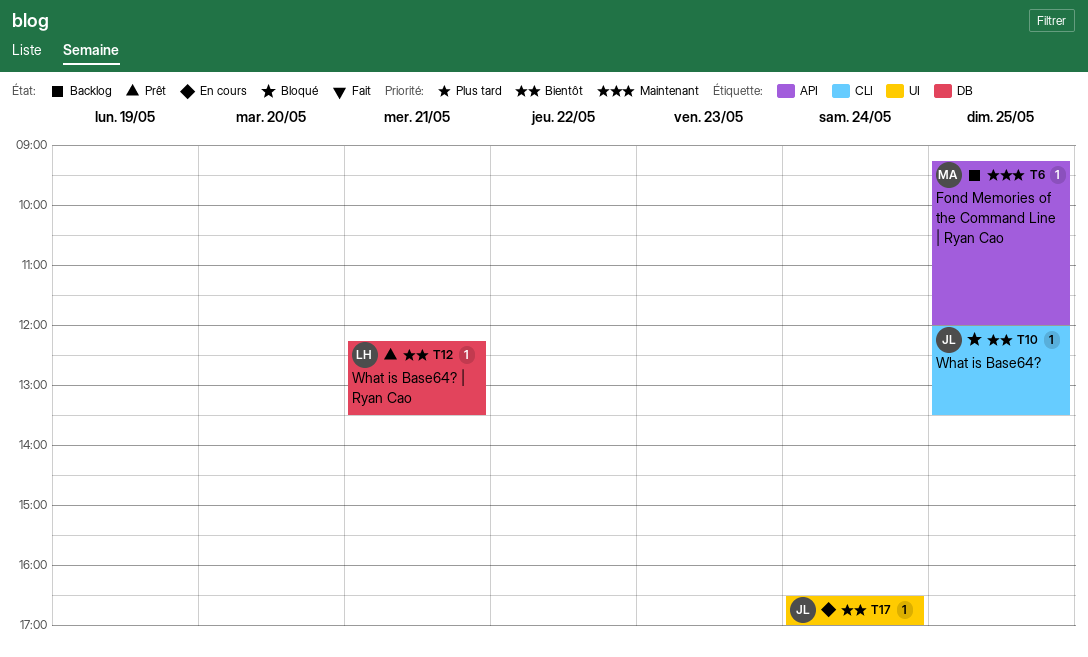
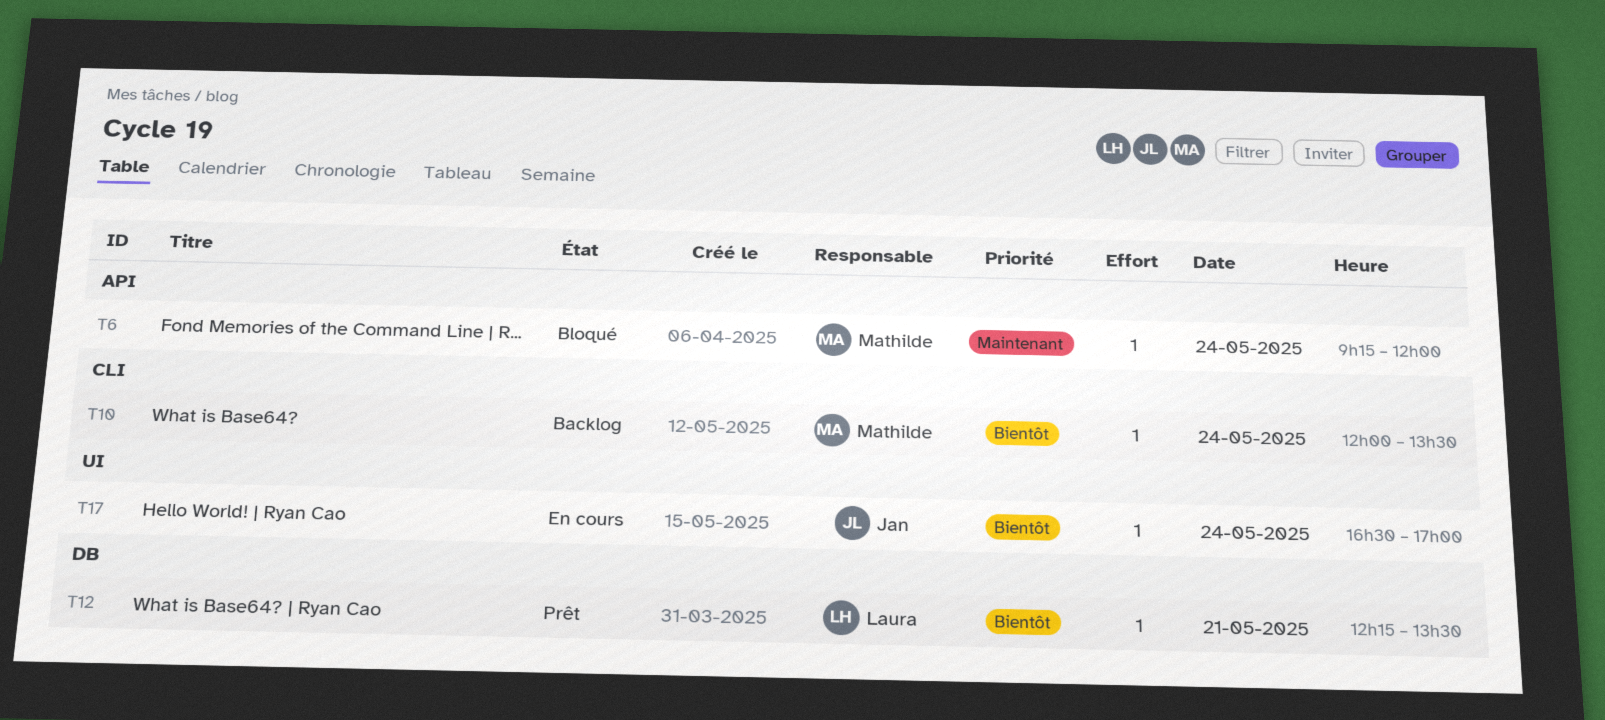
T6, status: Backlog -> Bloqué
T6, day: May 25 -> May 24
T10, status: Bloqué -> Backlog
T10, owner: Jan -> Mathilde
T10, day: May 25 -> May 24

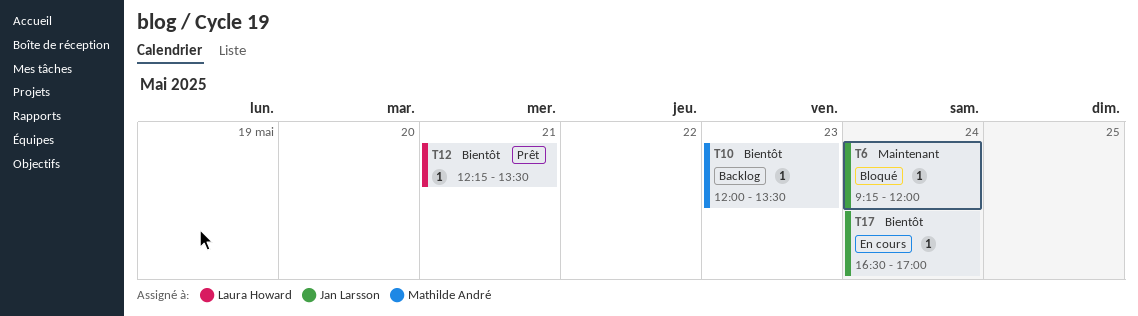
T6, owner: Mathilde André -> Jan Larsson
T10, day: May 24 -> May 23

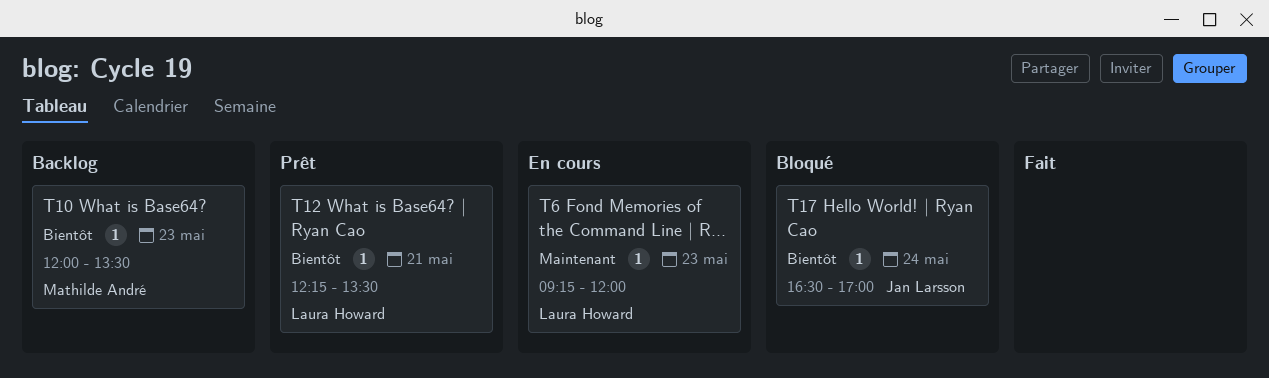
T6, status: Bloqué -> En cours
T6, owner: Jan Larsson -> Laura Howard
T6, day: May 24 -> May 23
T17, status: En cours -> Bloqué

